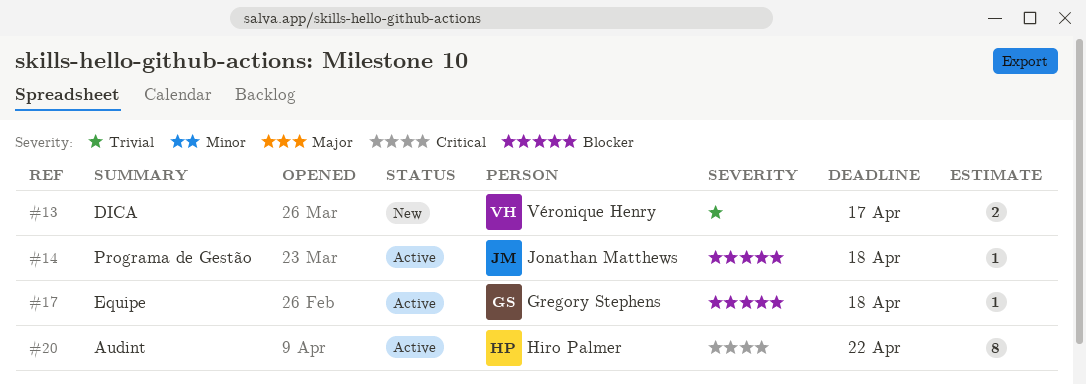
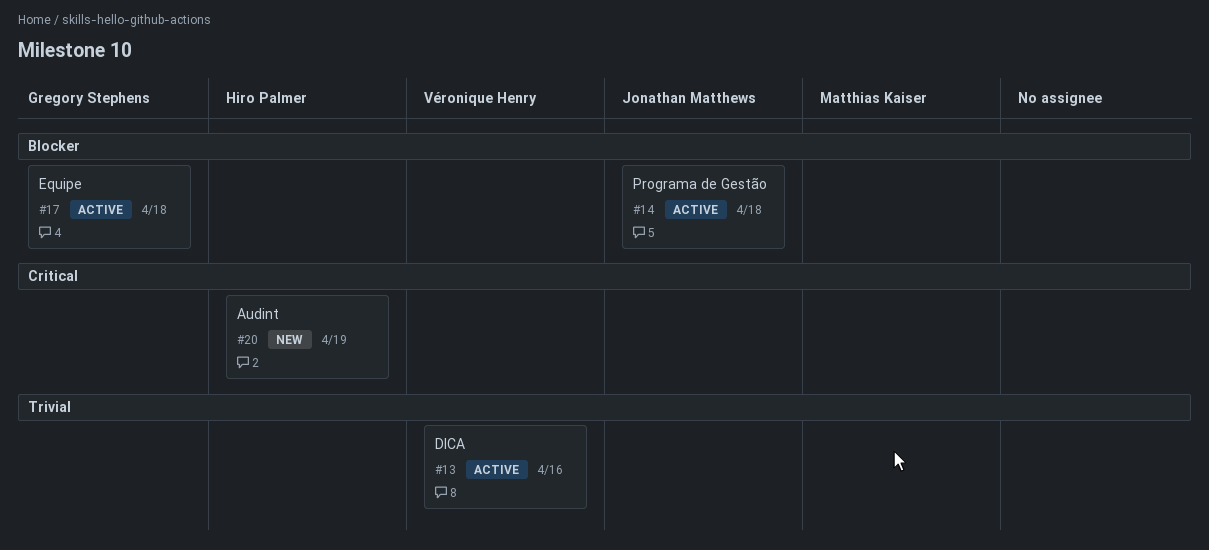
#13, status: New -> Active
#13, due: Apr 17 -> Apr 16
#20, status: Active -> New
#20, due: Apr 22 -> Apr 19

